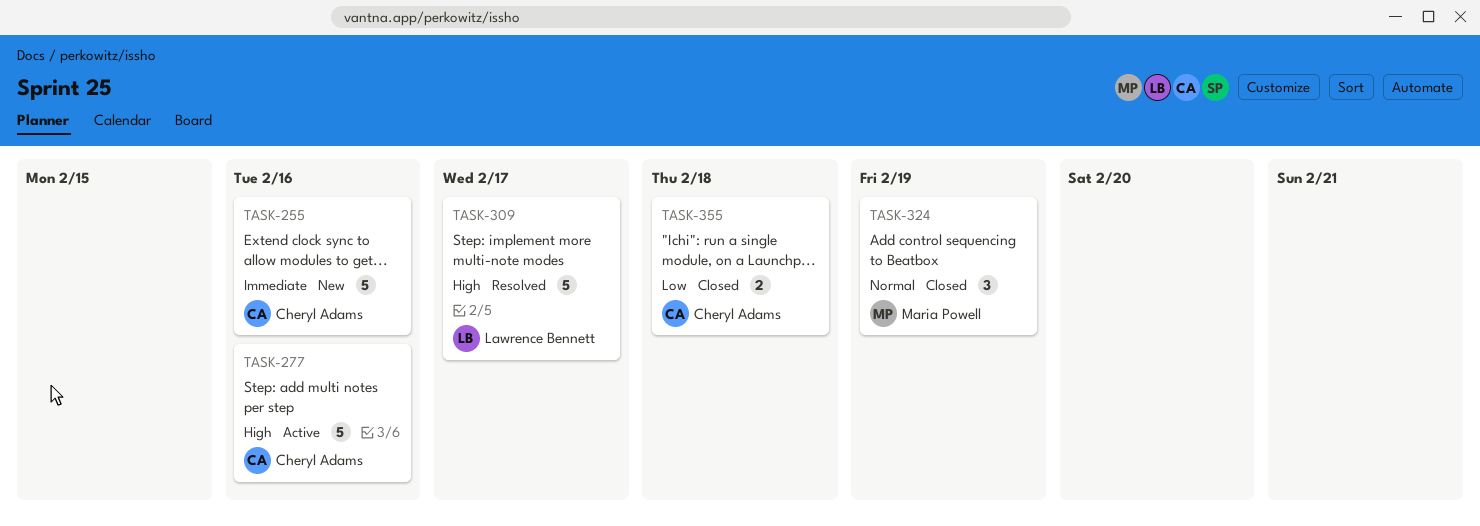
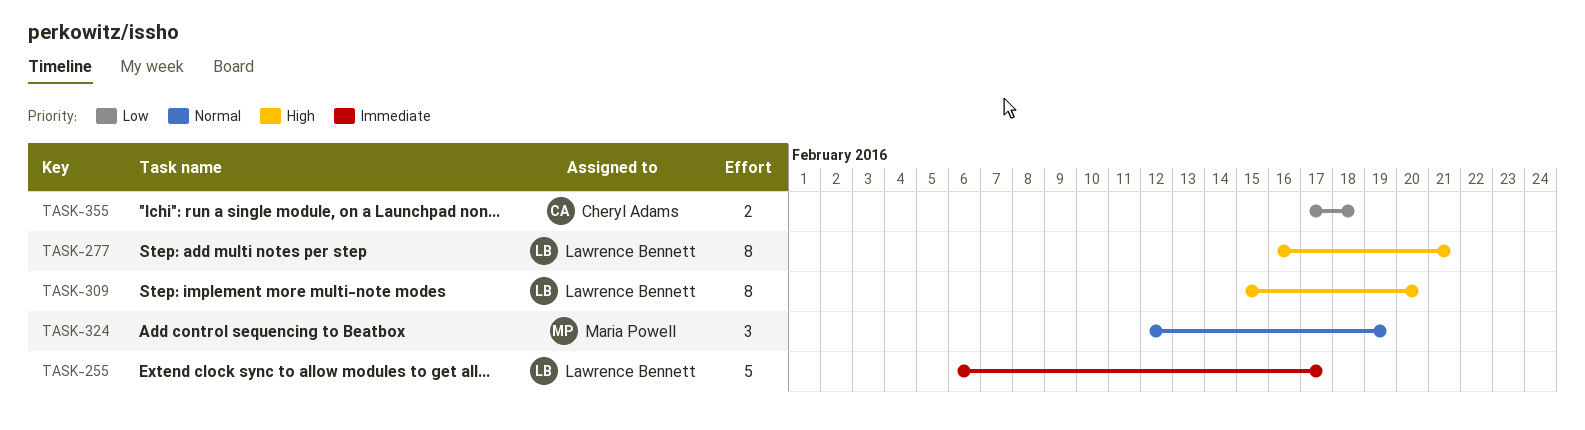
TASK-255, owner: Cheryl Adams -> Lawrence Bennett
TASK-255, due: Feb 16 -> Feb 17
TASK-277, owner: Cheryl Adams -> Lawrence Bennett
TASK-277, estimate: 5 -> 8
TASK-277, due: Feb 16 -> Feb 21
TASK-309, estimate: 5 -> 8
TASK-309, due: Feb 17 -> Feb 20

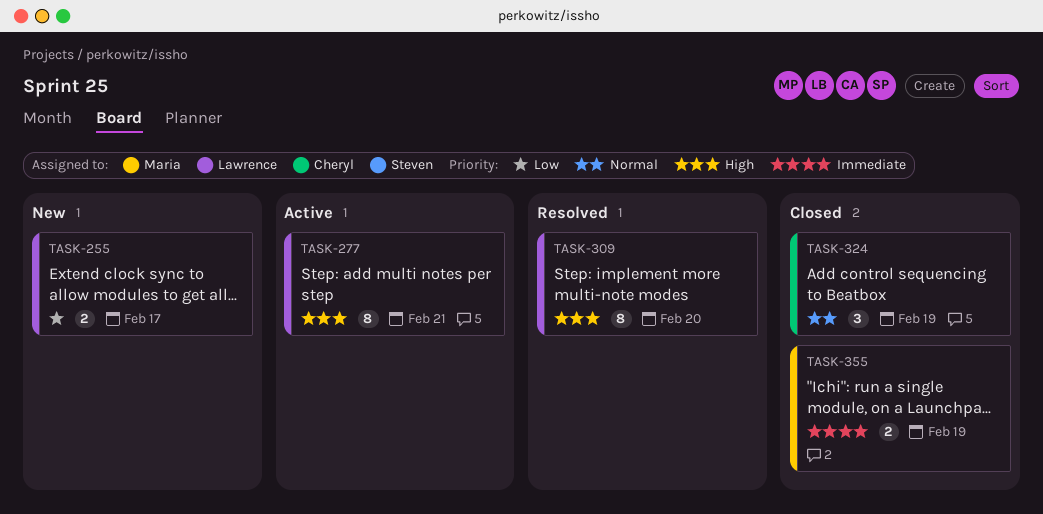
TASK-255, priority: Immediate -> Low
TASK-255, estimate: 5 -> 2
TASK-324, owner: Maria Powell -> Cheryl Adams
TASK-355, owner: Cheryl Adams -> Maria Powell
TASK-355, priority: Low -> Immediate
TASK-355, due: Feb 18 -> Feb 19

